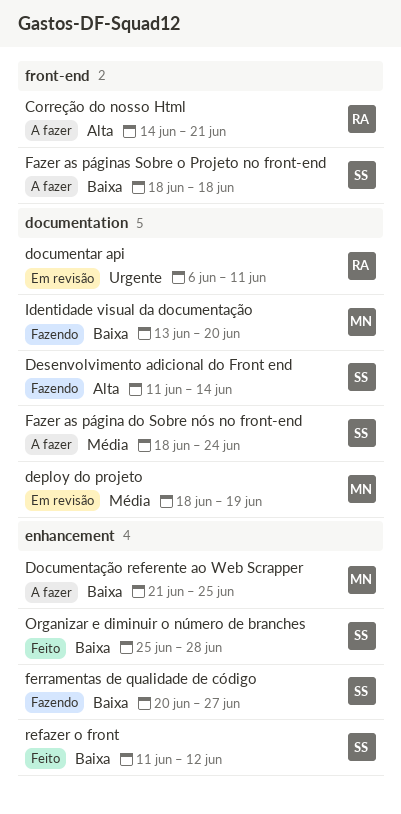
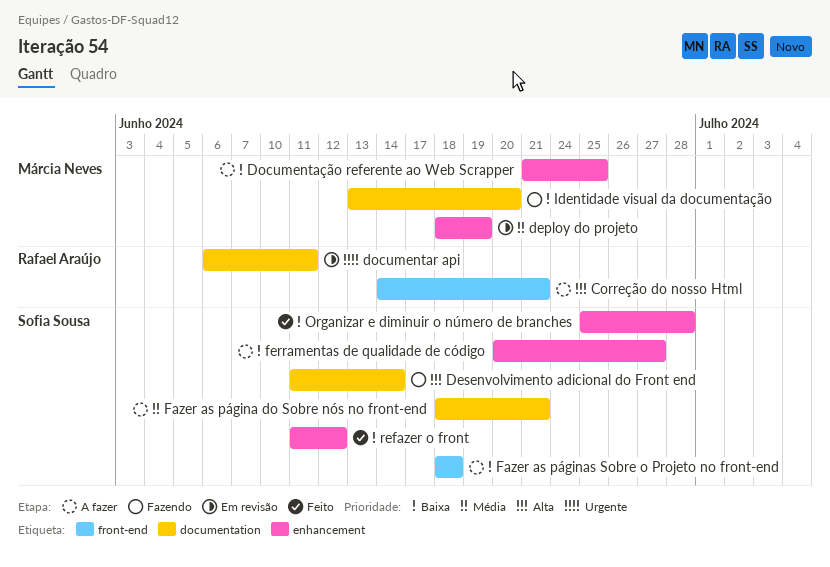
deploy do projeto, label: documentation -> enhancement
Fazer as página do Sobre nós no front-end, due: Jun 24 -> Jun 21
ferramentas de qualidade de código, status: Fazendo -> A fazer

